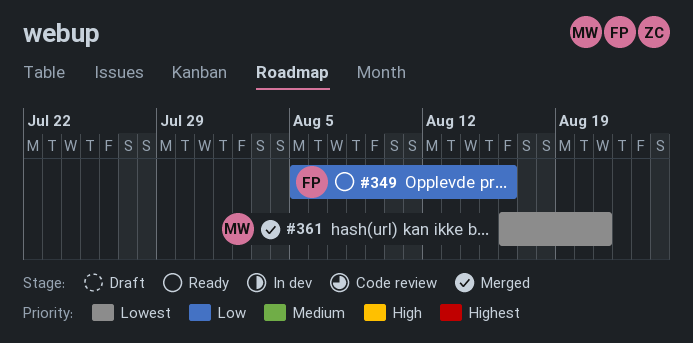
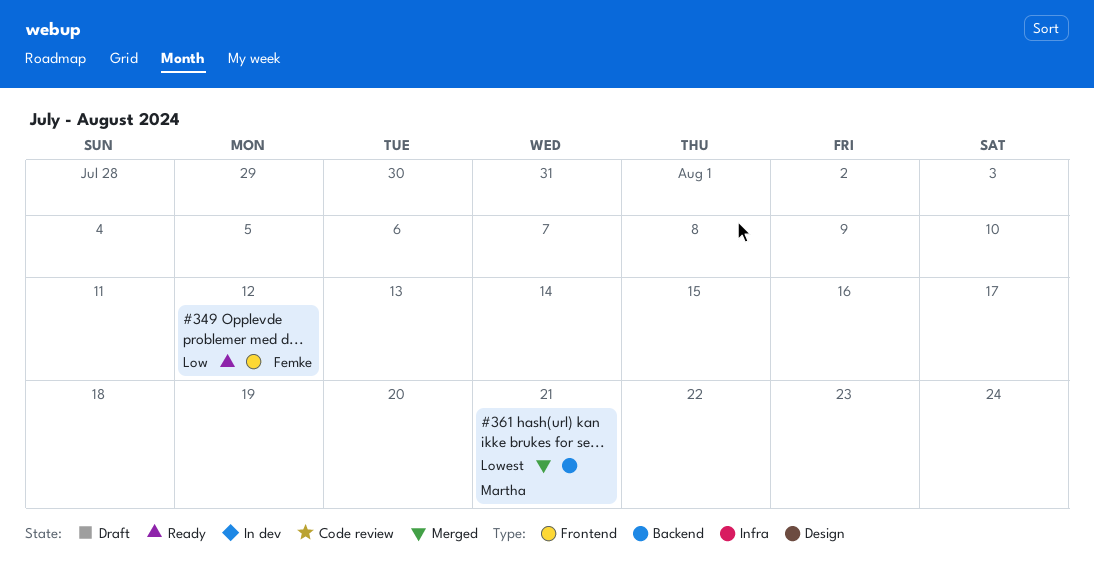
#349, due: Aug 16 -> Aug 12

